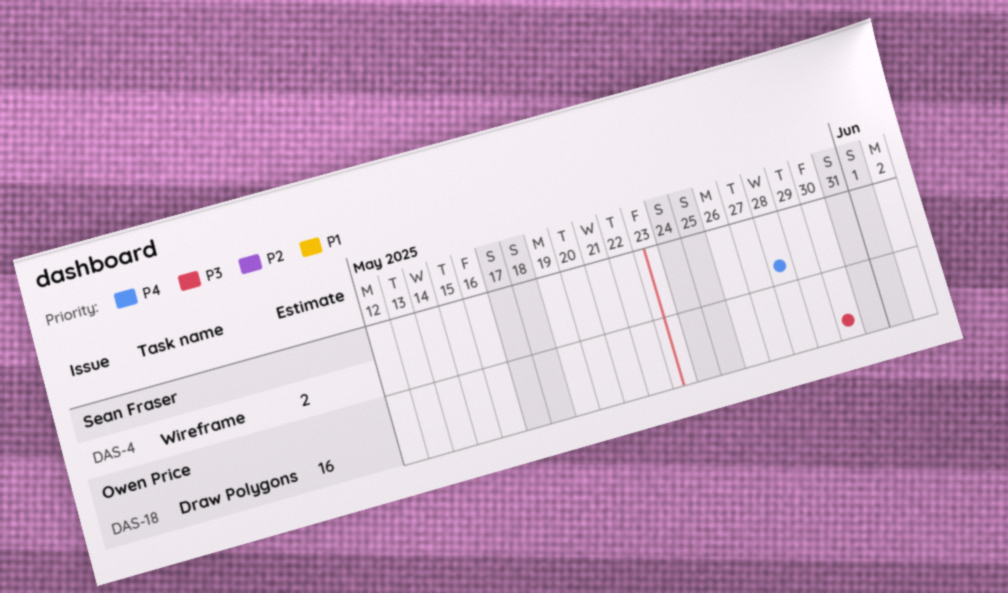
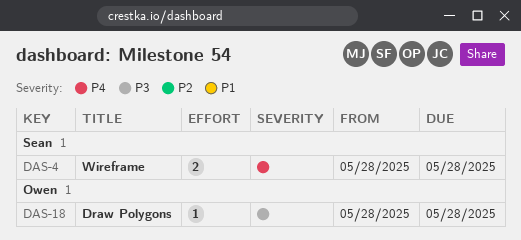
DAS-18, estimate: 16 -> 1
DAS-18, start: May 30 -> May 28
DAS-18, due: May 30 -> May 28

